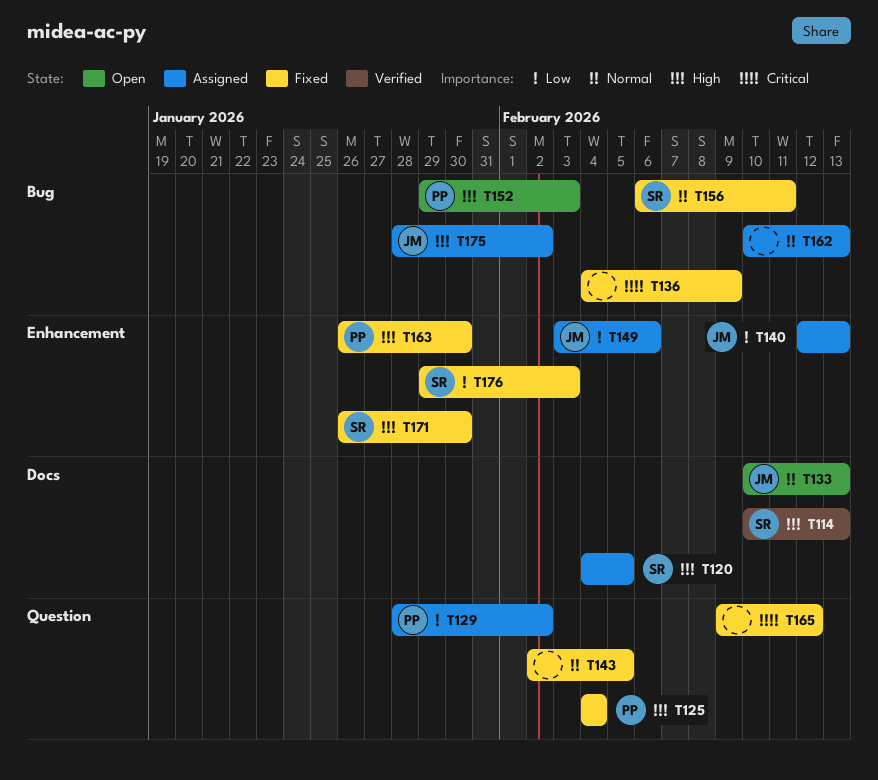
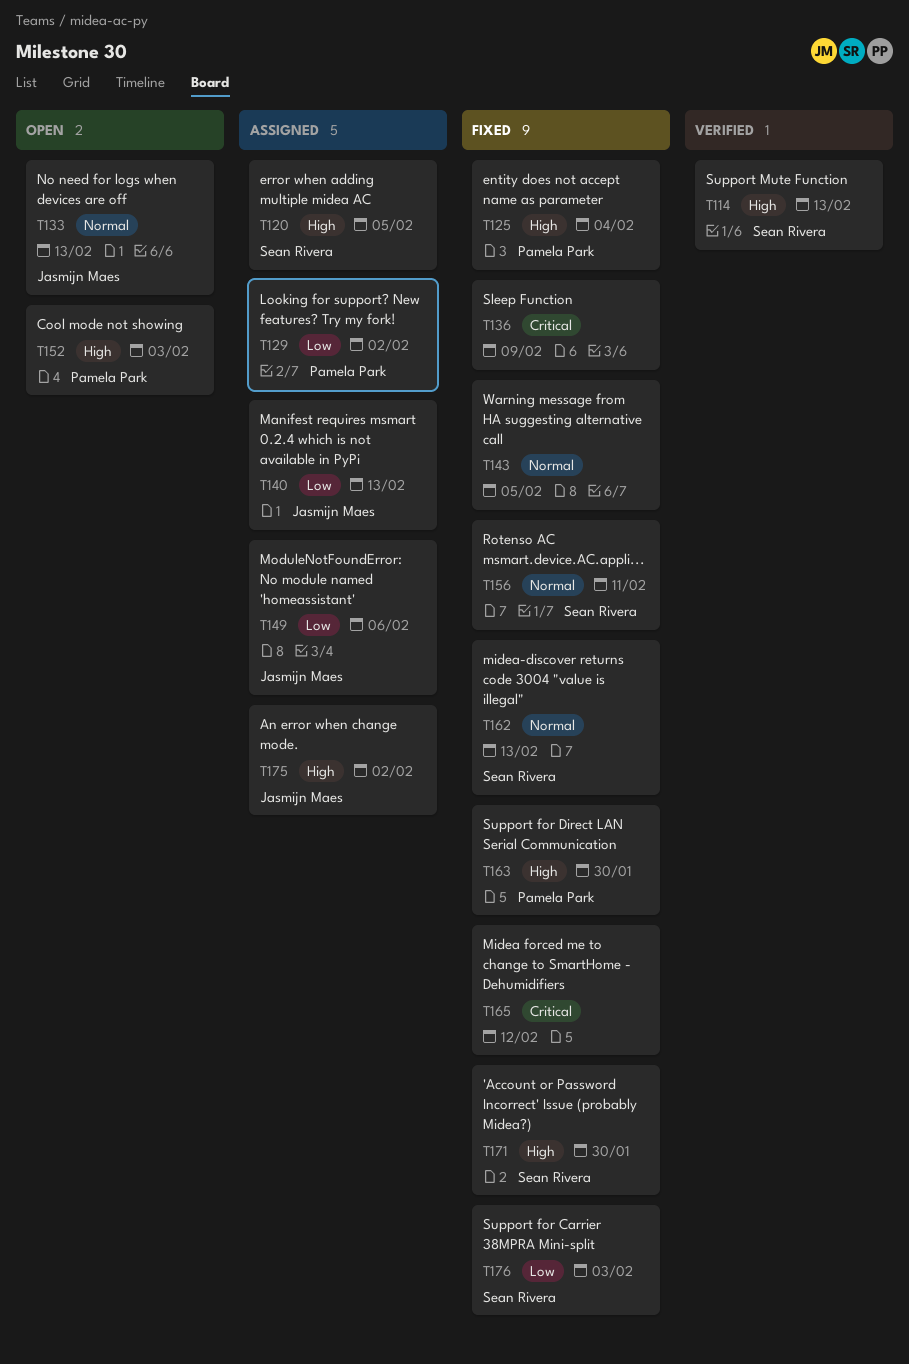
T162, status: Assigned -> Fixed
T162, owner: none -> Sean Rivera

